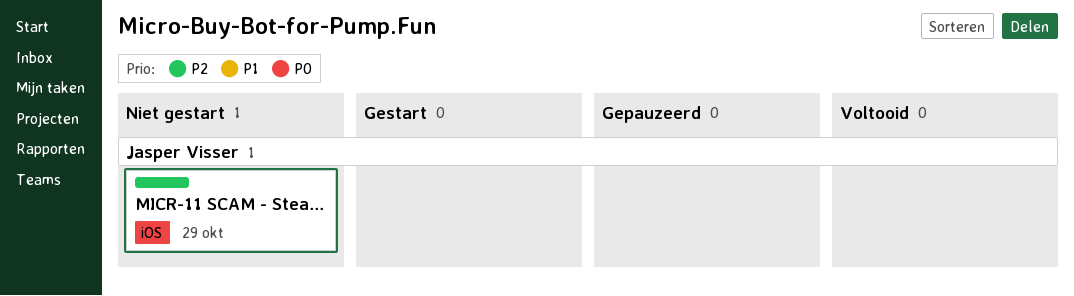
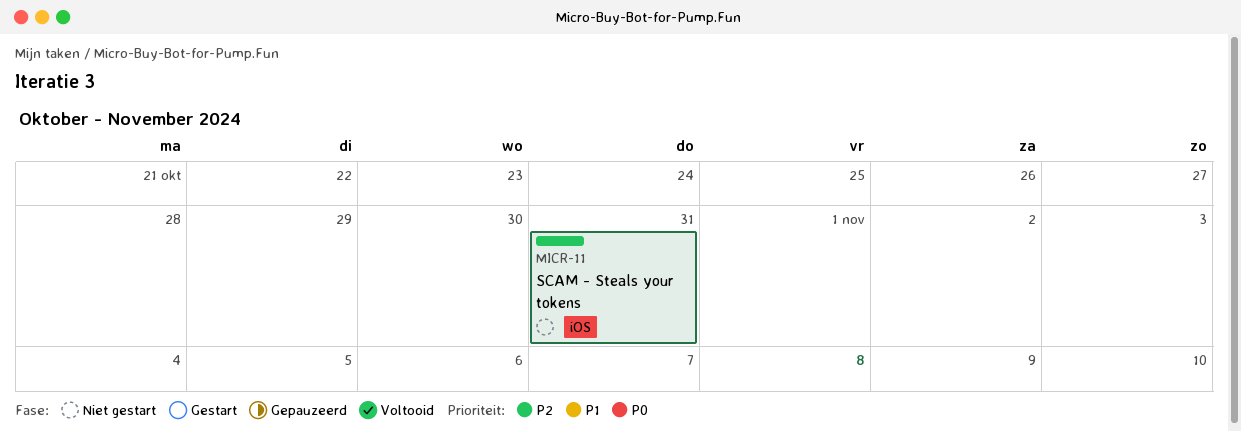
MICR-11, due: Oct 29 -> Oct 31

